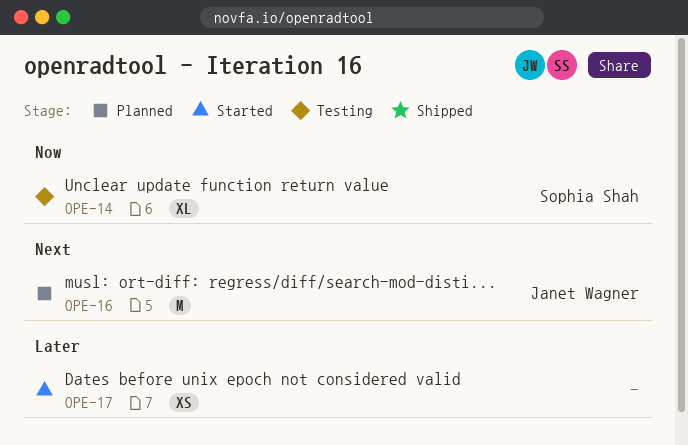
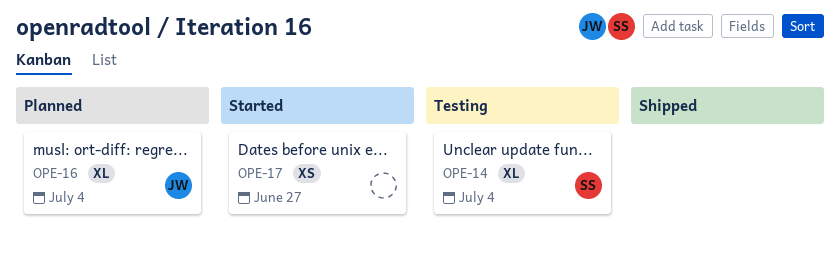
OPE-16, estimate: M -> XL

